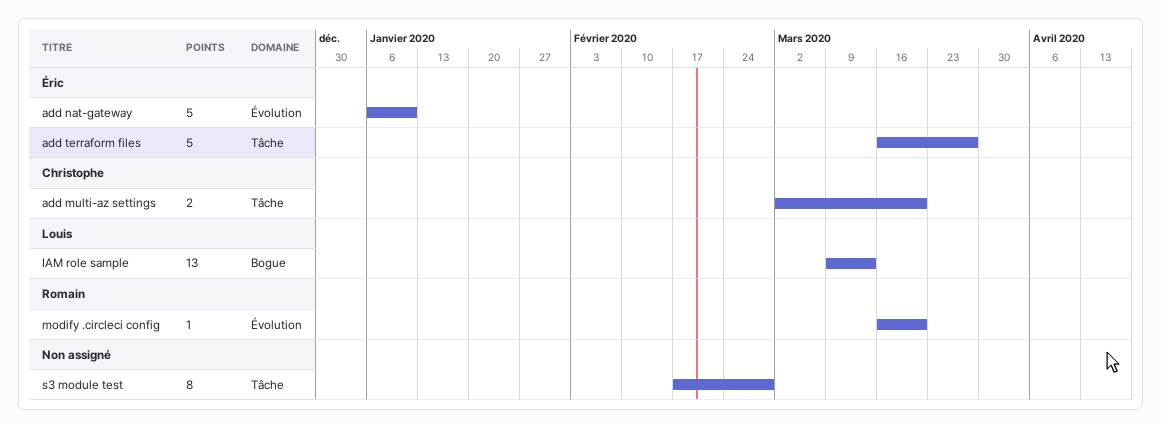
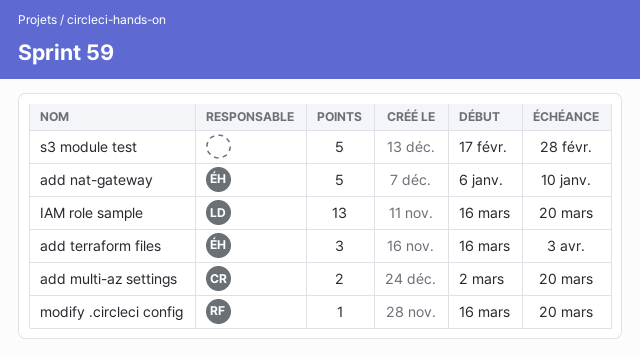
add terraform files, estimate: 5 -> 3
add terraform files, due: Mar 27 -> Apr 3
IAM role sample, start: Mar 9 -> Mar 16
IAM role sample, due: Mar 13 -> Mar 20
s3 module test, estimate: 8 -> 5

